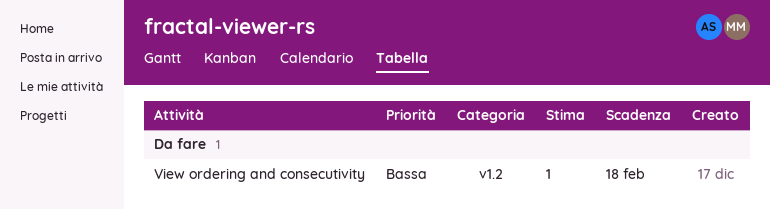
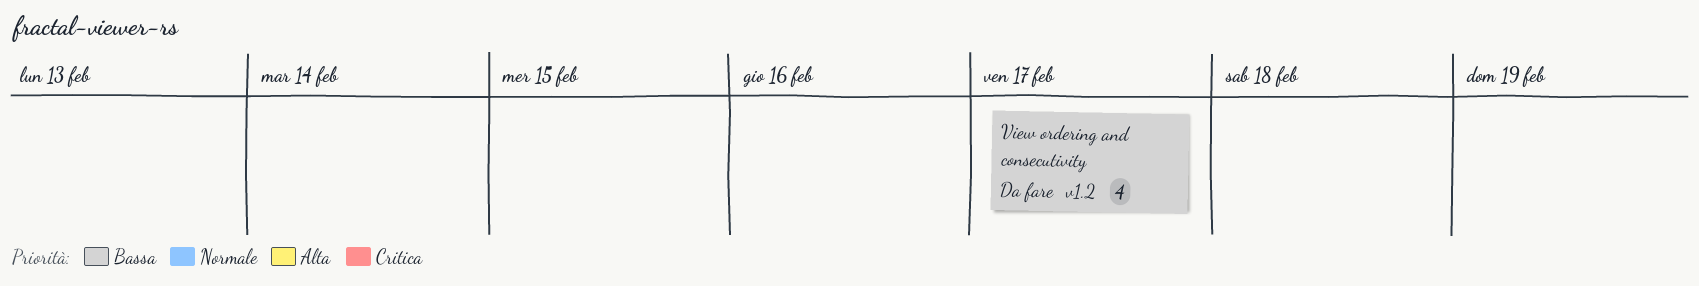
View ordering and consecutivity, estimate: 1 -> 4
View ordering and consecutivity, due: Feb 18 -> Feb 17

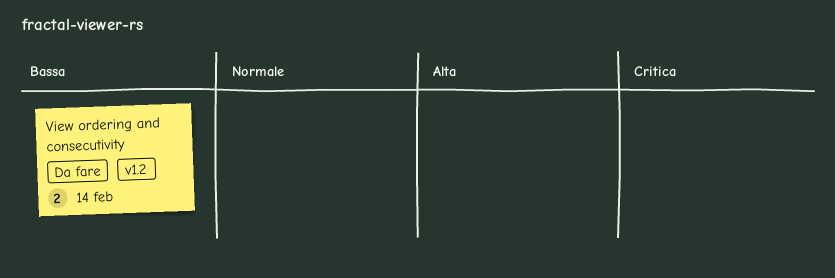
View ordering and consecutivity, estimate: 4 -> 2
View ordering and consecutivity, due: Feb 17 -> Feb 14

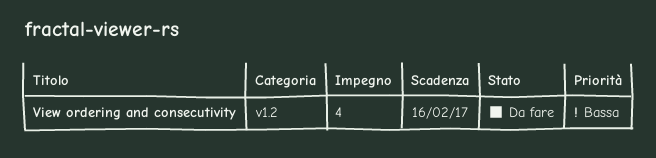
View ordering and consecutivity, estimate: 2 -> 4
View ordering and consecutivity, due: Feb 14 -> Feb 16

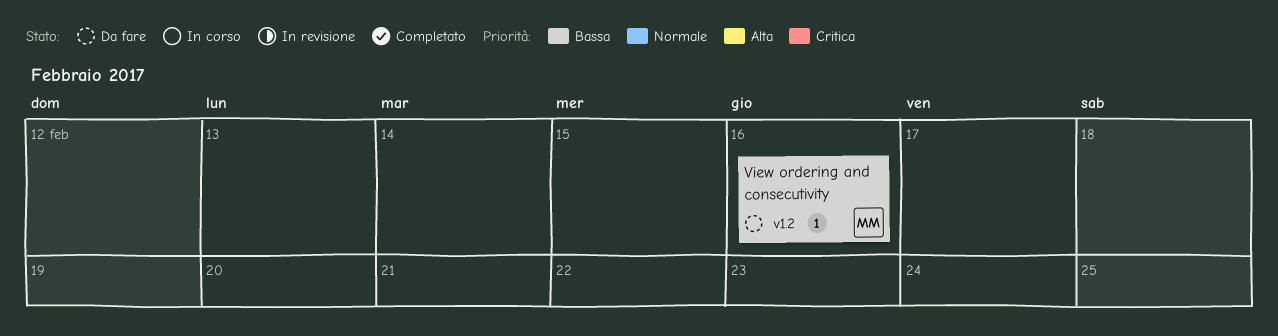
View ordering and consecutivity, estimate: 4 -> 1

